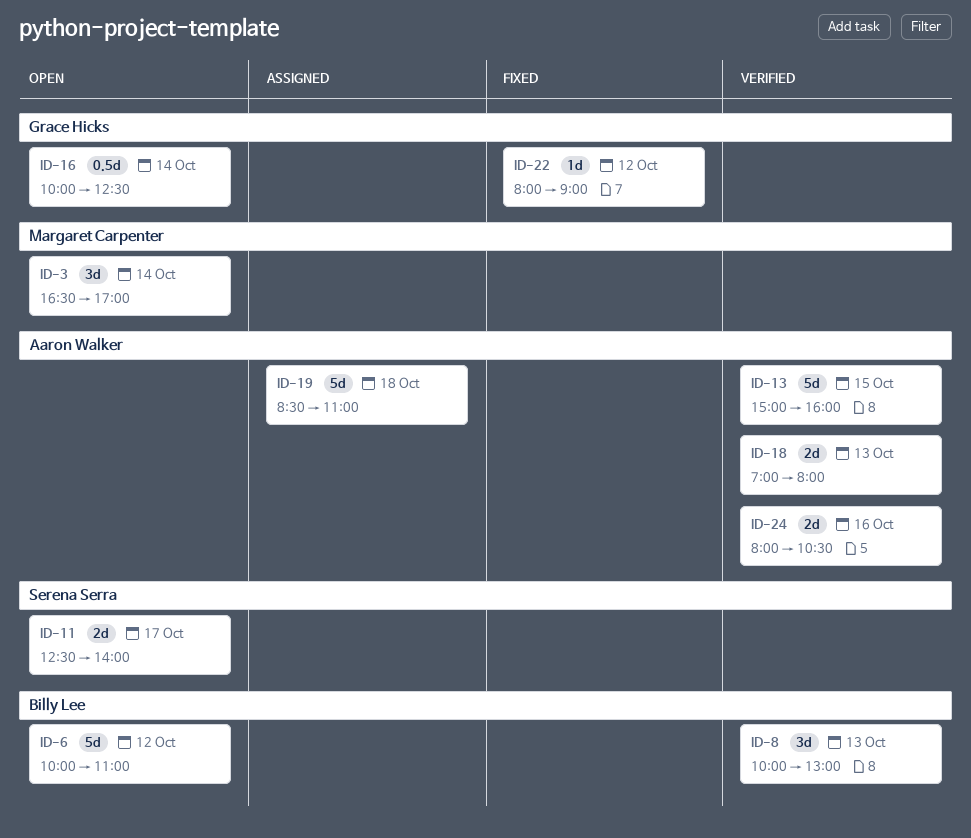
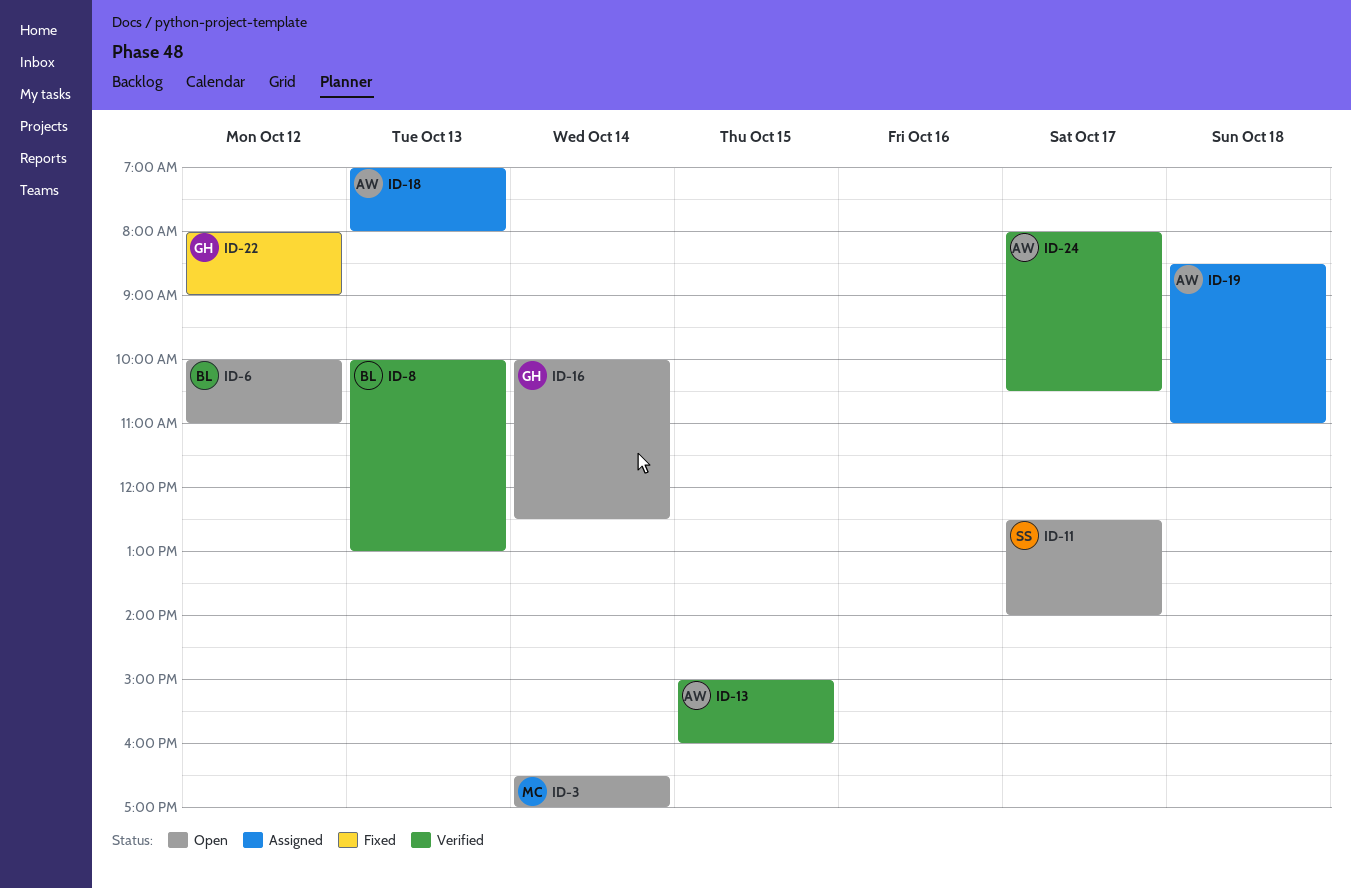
ID-18, status: Verified -> Assigned
ID-24, day: Oct 16 -> Oct 17

